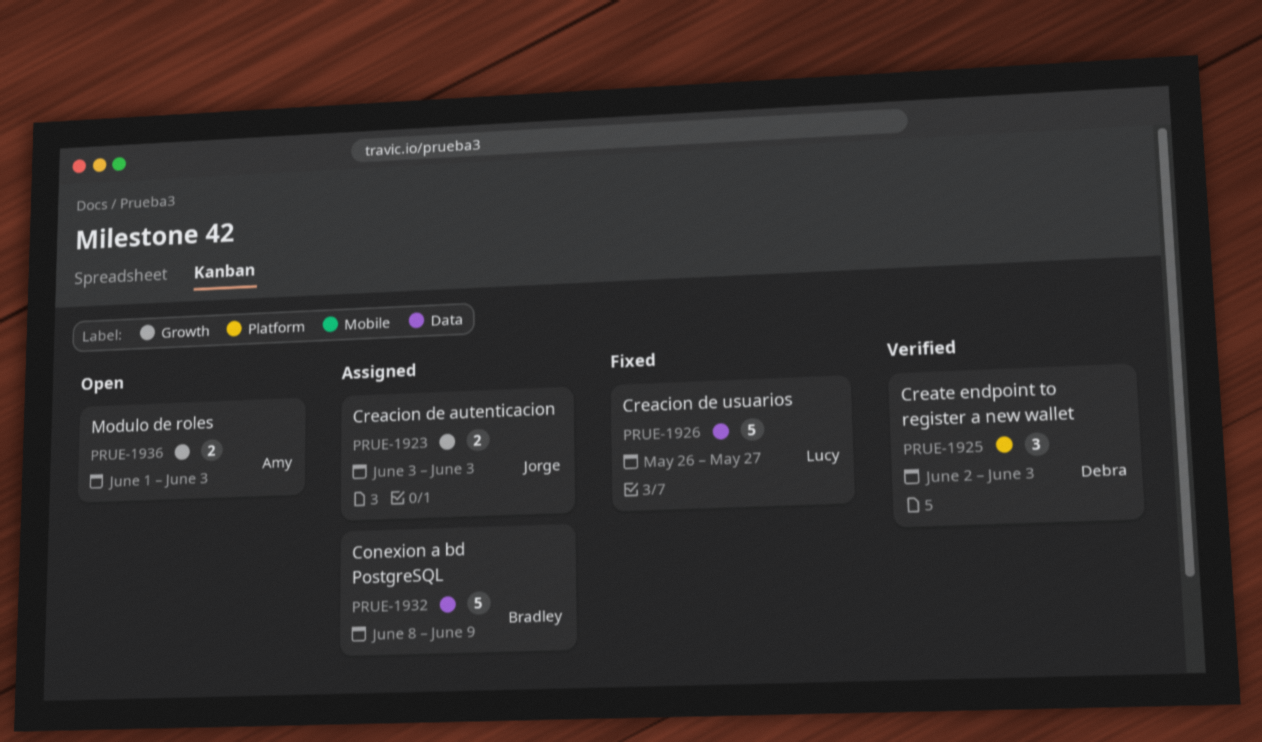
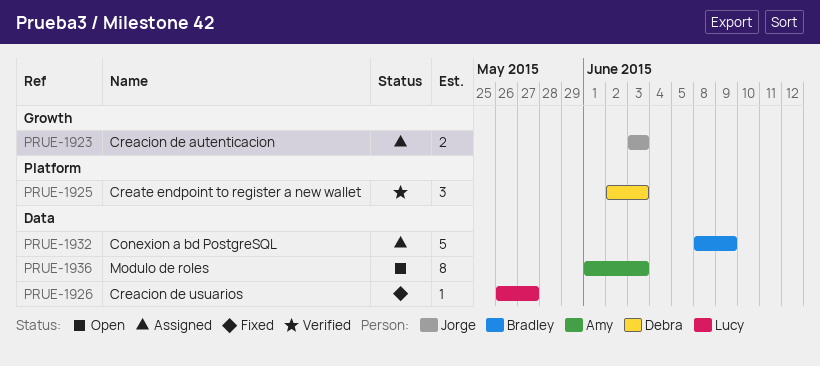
PRUE-1926, estimate: 5 -> 1
PRUE-1936, label: Growth -> Data
PRUE-1936, estimate: 2 -> 8

